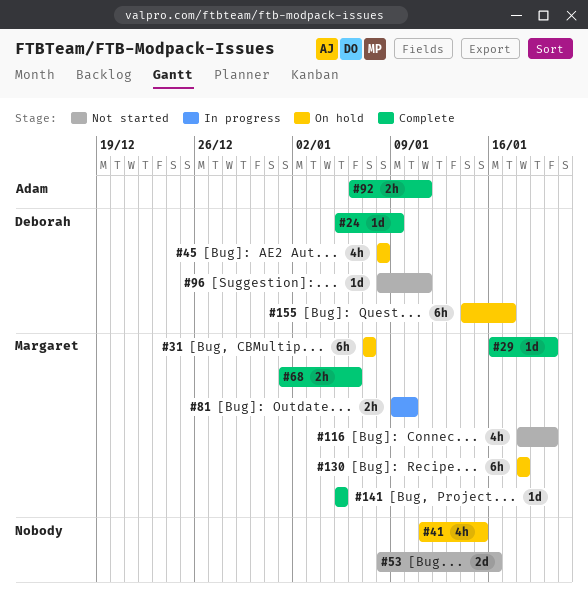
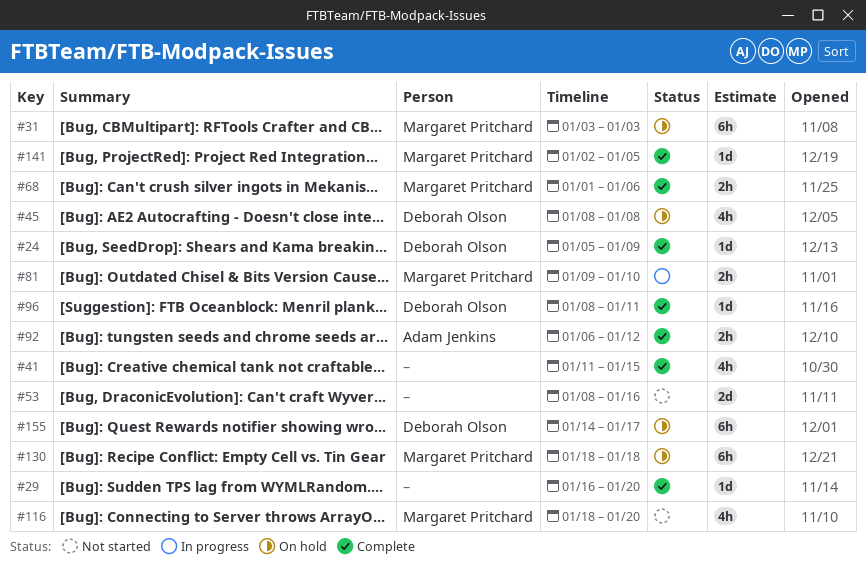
#29, owner: Margaret Pritchard -> none
#31, start: Jan 7 -> Jan 3
#31, due: Jan 7 -> Jan 3
#41, status: On hold -> Complete
#92, due: Jan 11 -> Jan 12
#96, status: Not started -> Complete
#141, start: Jan 5 -> Jan 2

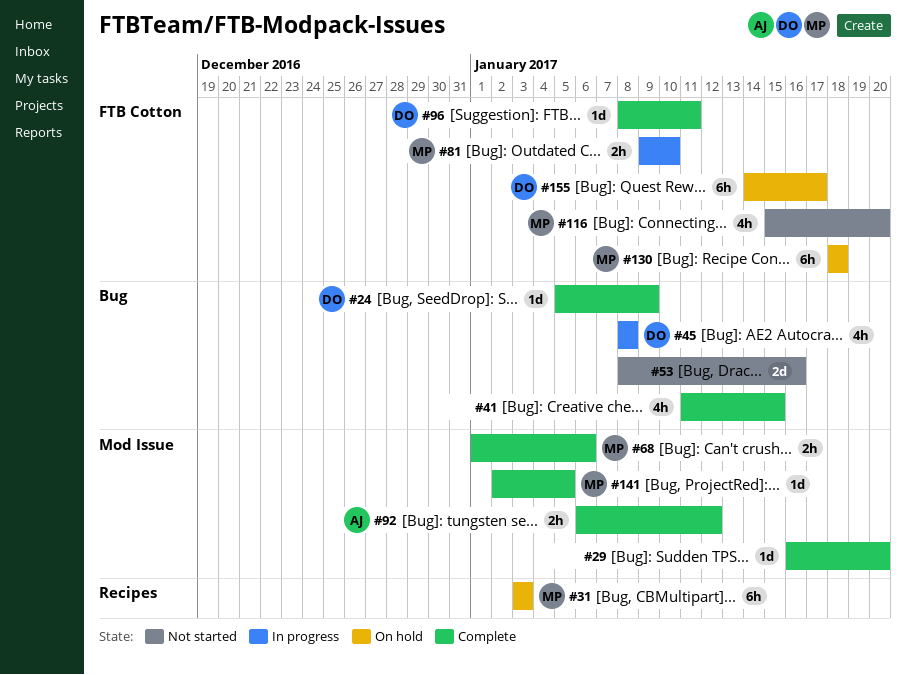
#45, status: On hold -> In progress
#116, start: Jan 18 -> Jan 15

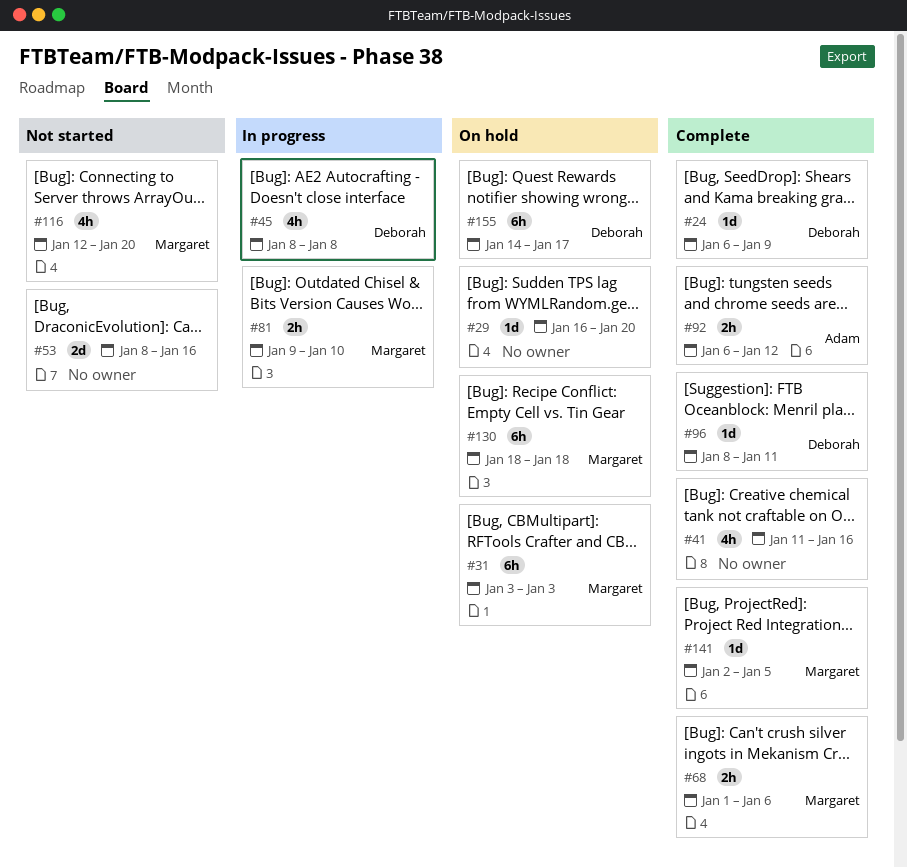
#24, start: Jan 5 -> Jan 6
#29, status: Complete -> On hold
#41, due: Jan 15 -> Jan 16
#116, start: Jan 15 -> Jan 12

